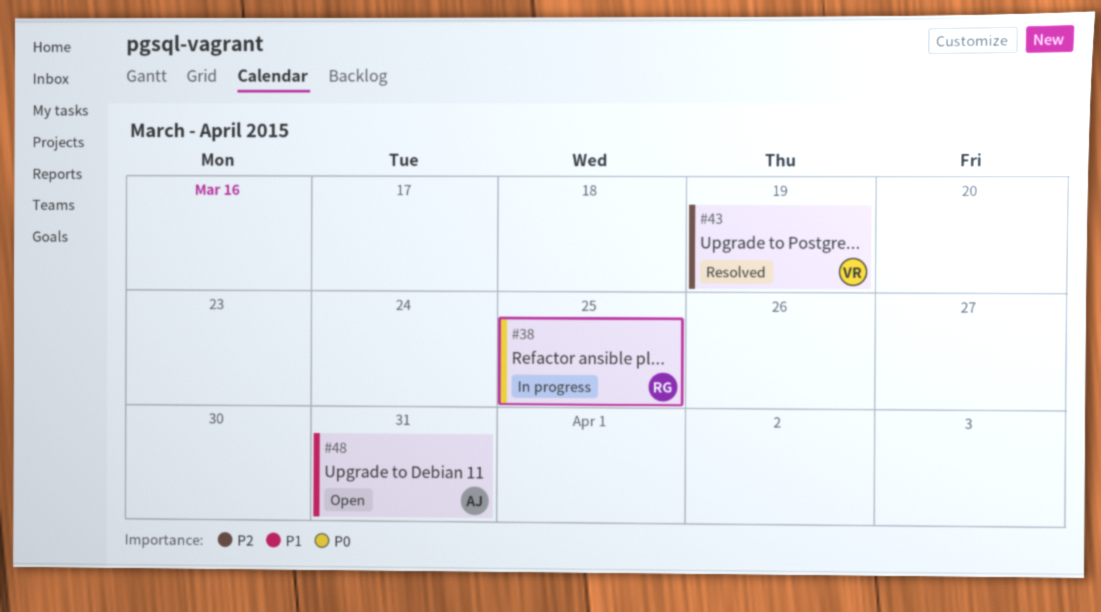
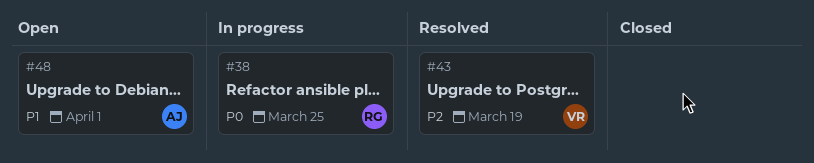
#48, due: Mar 31 -> Apr 1

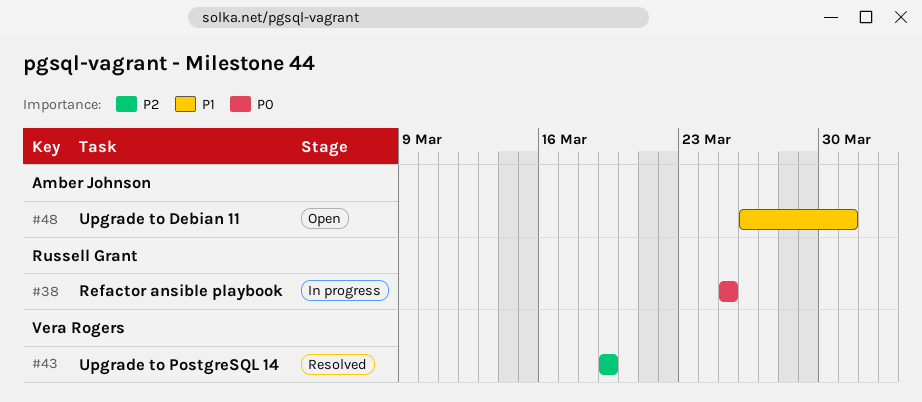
#48, due: Apr 1 -> Mar 31

